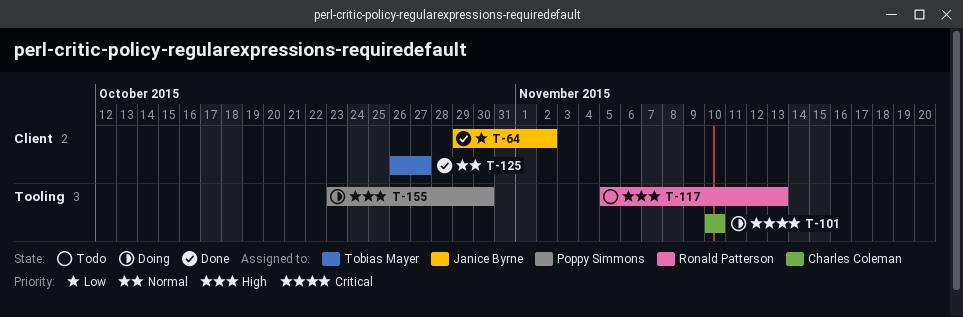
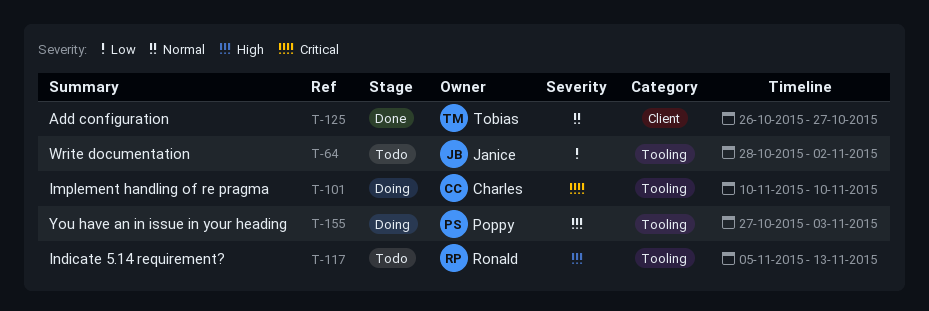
T-64, status: Done -> Todo
T-64, label: Client -> Tooling
T-64, start: Oct 29 -> Oct 28
T-155, start: Oct 23 -> Oct 27
T-155, due: Oct 30 -> Nov 3

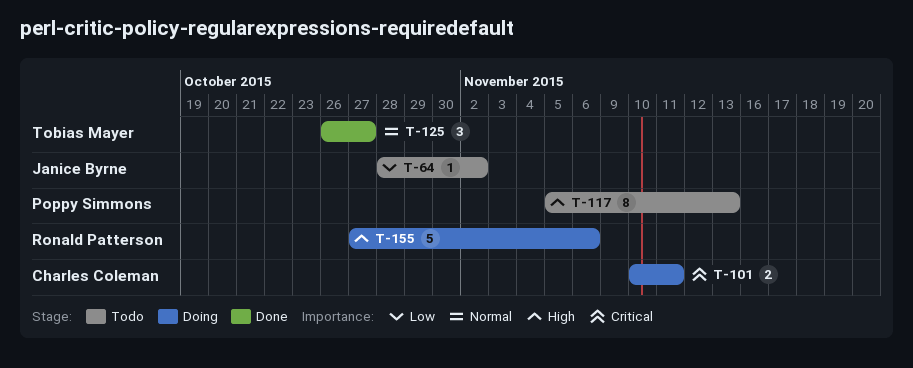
T-101, due: Nov 10 -> Nov 11
T-117, owner: Ronald Patterson -> Poppy Simmons
T-155, owner: Poppy Simmons -> Ronald Patterson
T-155, due: Nov 3 -> Nov 6

